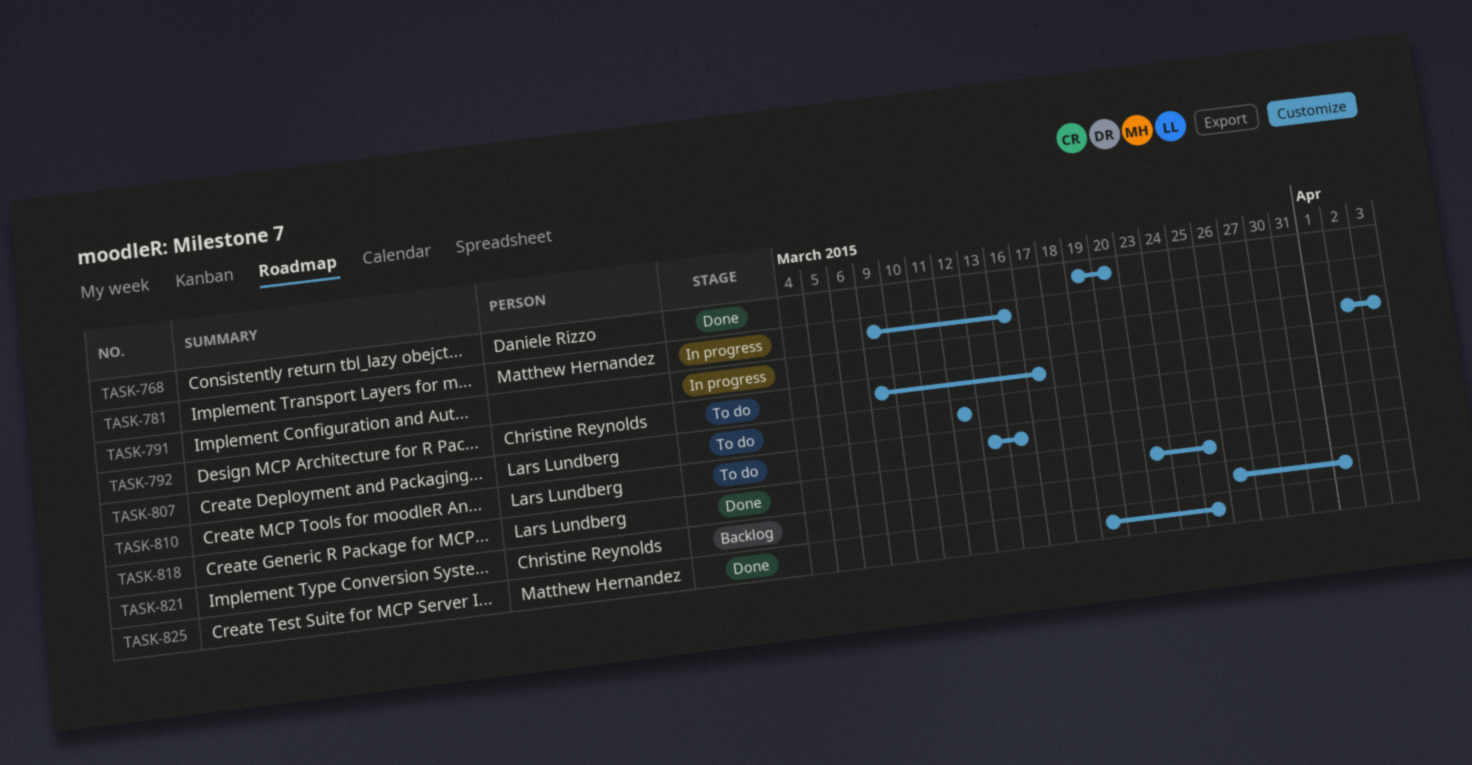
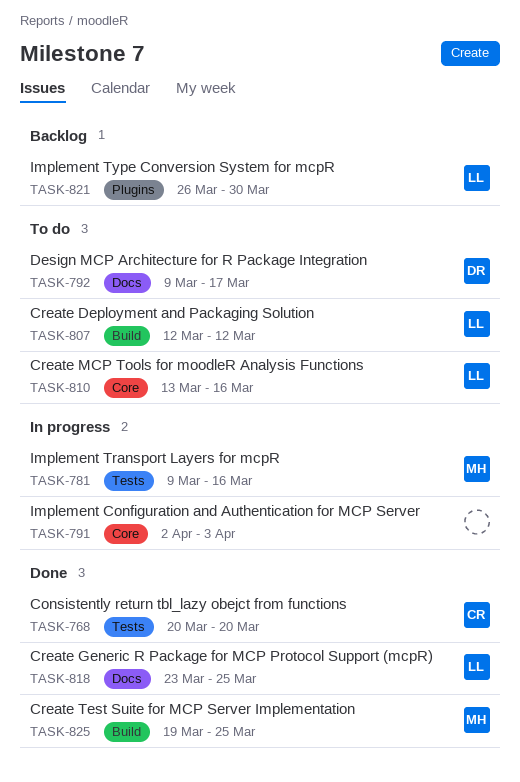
TASK-768, owner: Daniele Rizzo -> Christine Reynolds
TASK-768, start: Mar 19 -> Mar 20
TASK-792, owner: Christine Reynolds -> Daniele Rizzo
TASK-821, owner: Christine Reynolds -> Lars Lundberg
TASK-821, due: Apr 1 -> Mar 30

